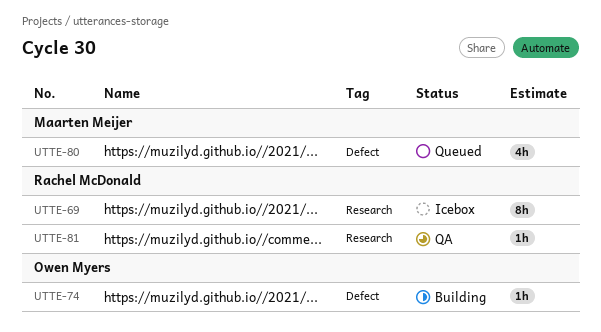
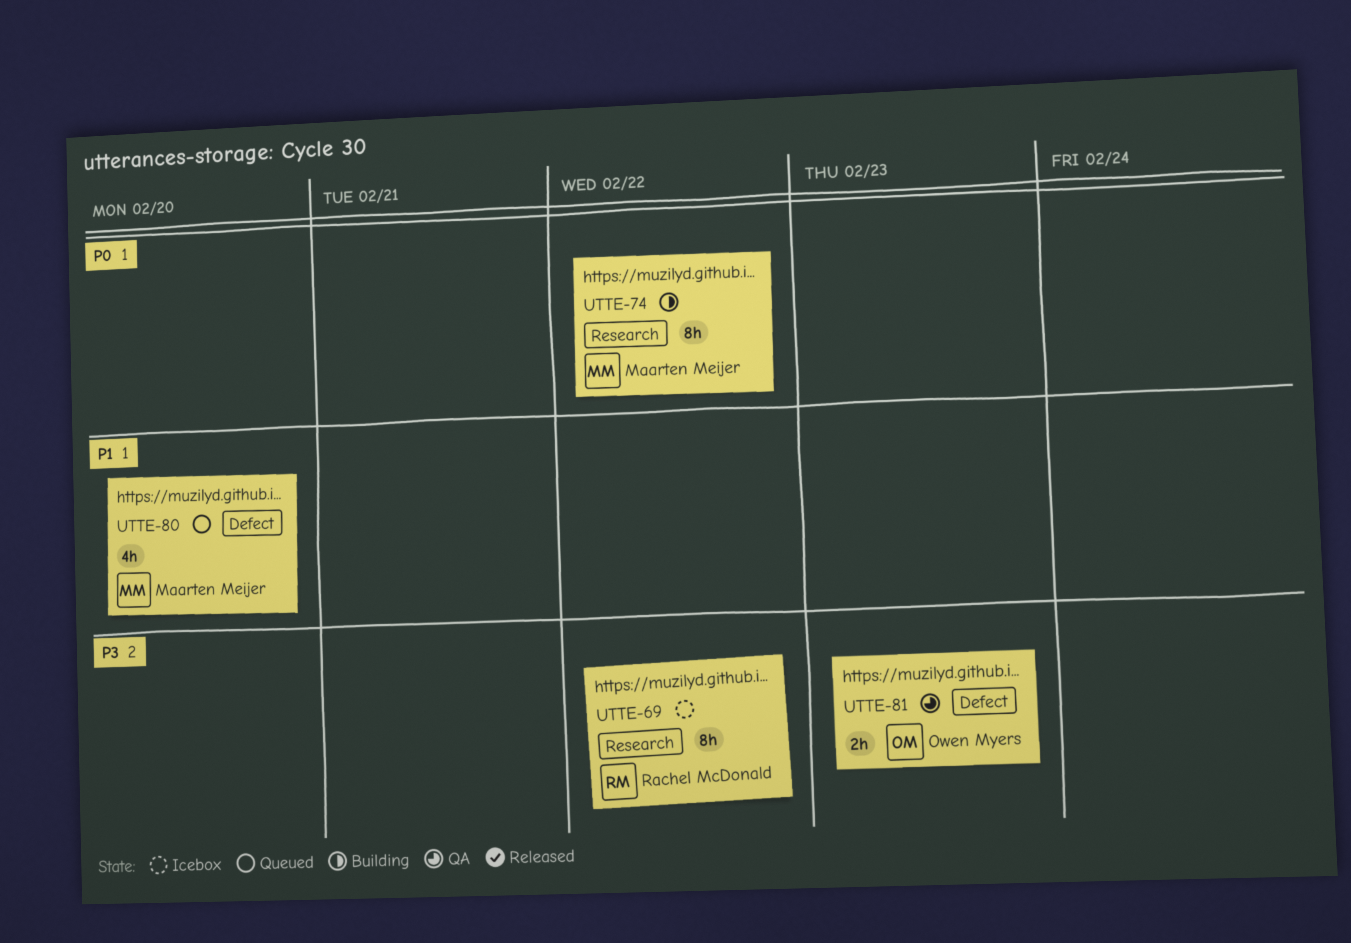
UTTE-74, owner: Owen Myers -> Maarten Meijer
UTTE-74, label: Defect -> Research
UTTE-74, estimate: 1h -> 8h
UTTE-81, owner: Rachel McDonald -> Owen Myers
UTTE-81, label: Research -> Defect
UTTE-81, estimate: 1h -> 2h

